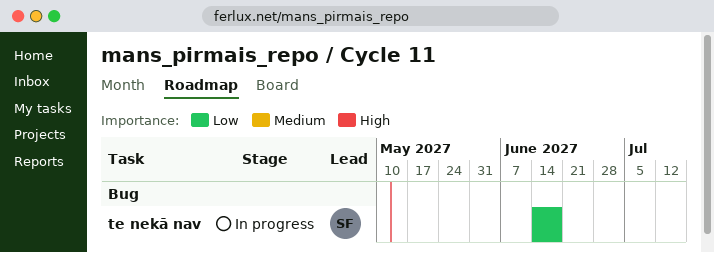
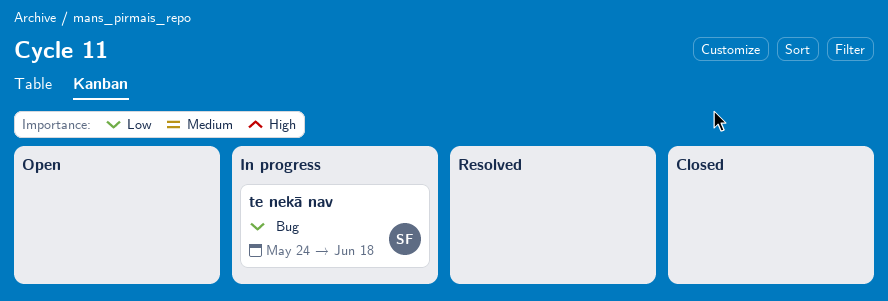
te nekā nav, start: Jun 14 -> May 24

